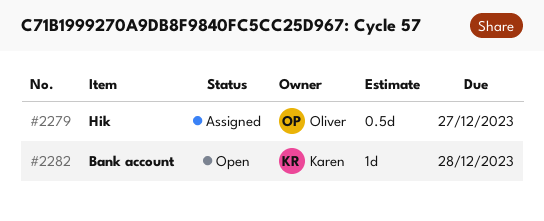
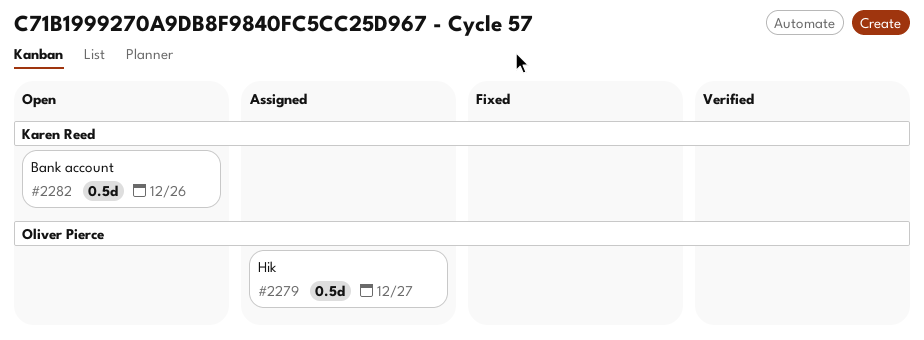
#2282, estimate: 1d -> 0.5d
#2282, due: Dec 28 -> Dec 26

